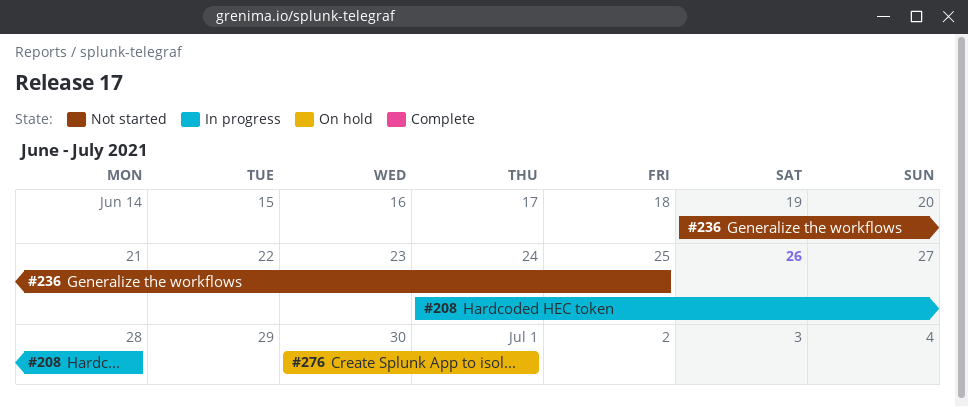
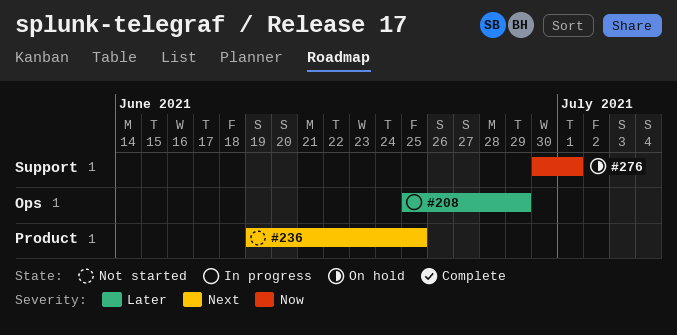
#208, start: Jun 24 -> Jun 25
#208, due: Jun 28 -> Jun 29

